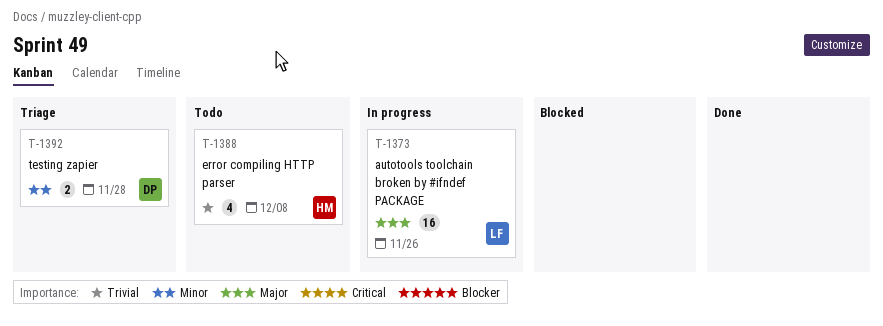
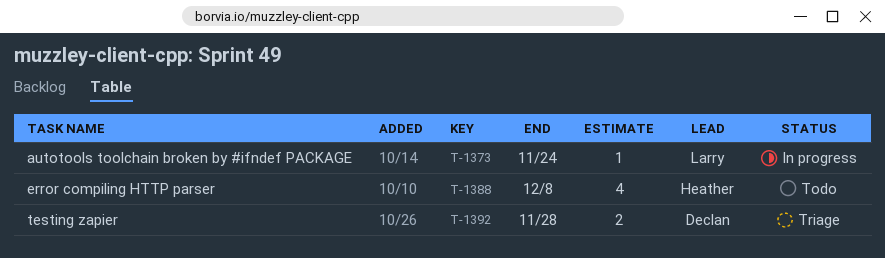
T-1373, estimate: 16 -> 1
T-1373, due: Nov 26 -> Nov 24

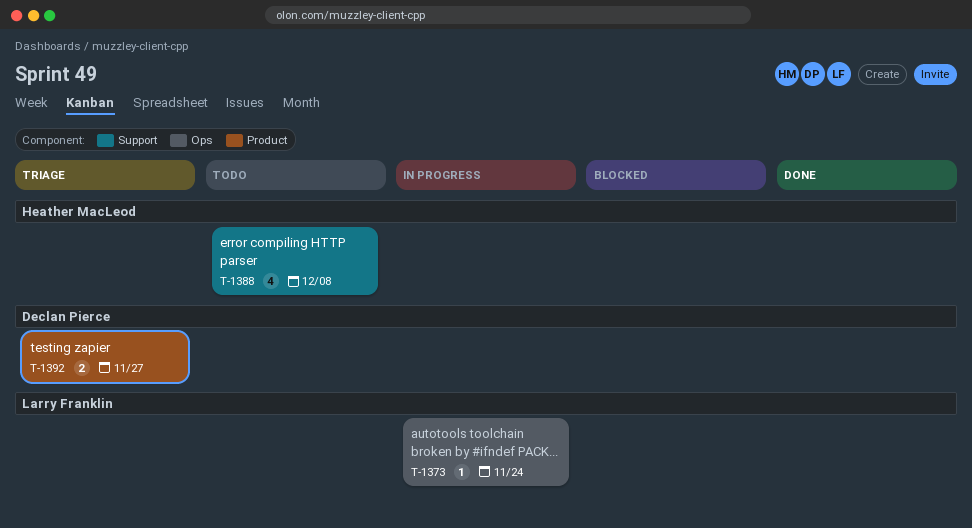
T-1392, due: Nov 28 -> Nov 27

